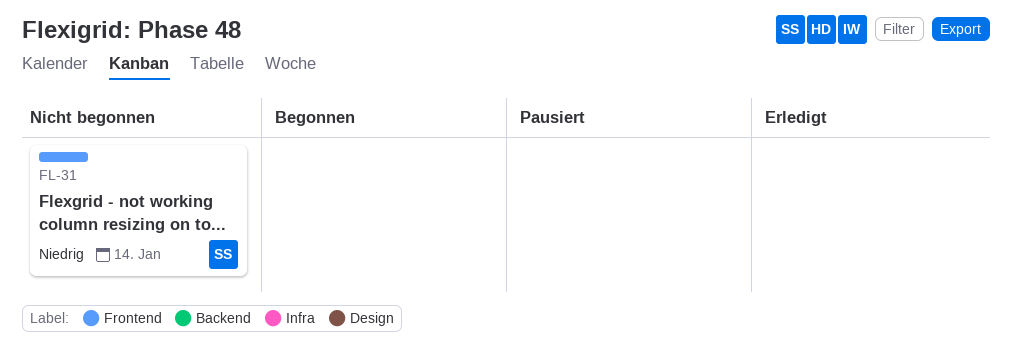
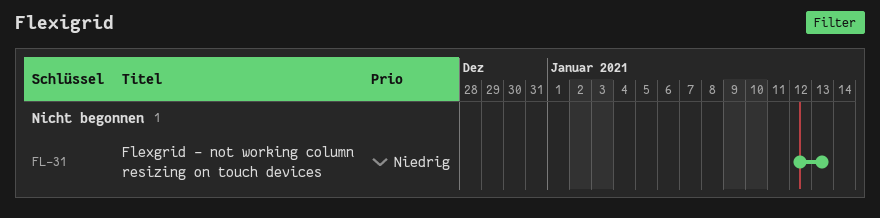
FL-31, due: Jan 14 -> Jan 13

